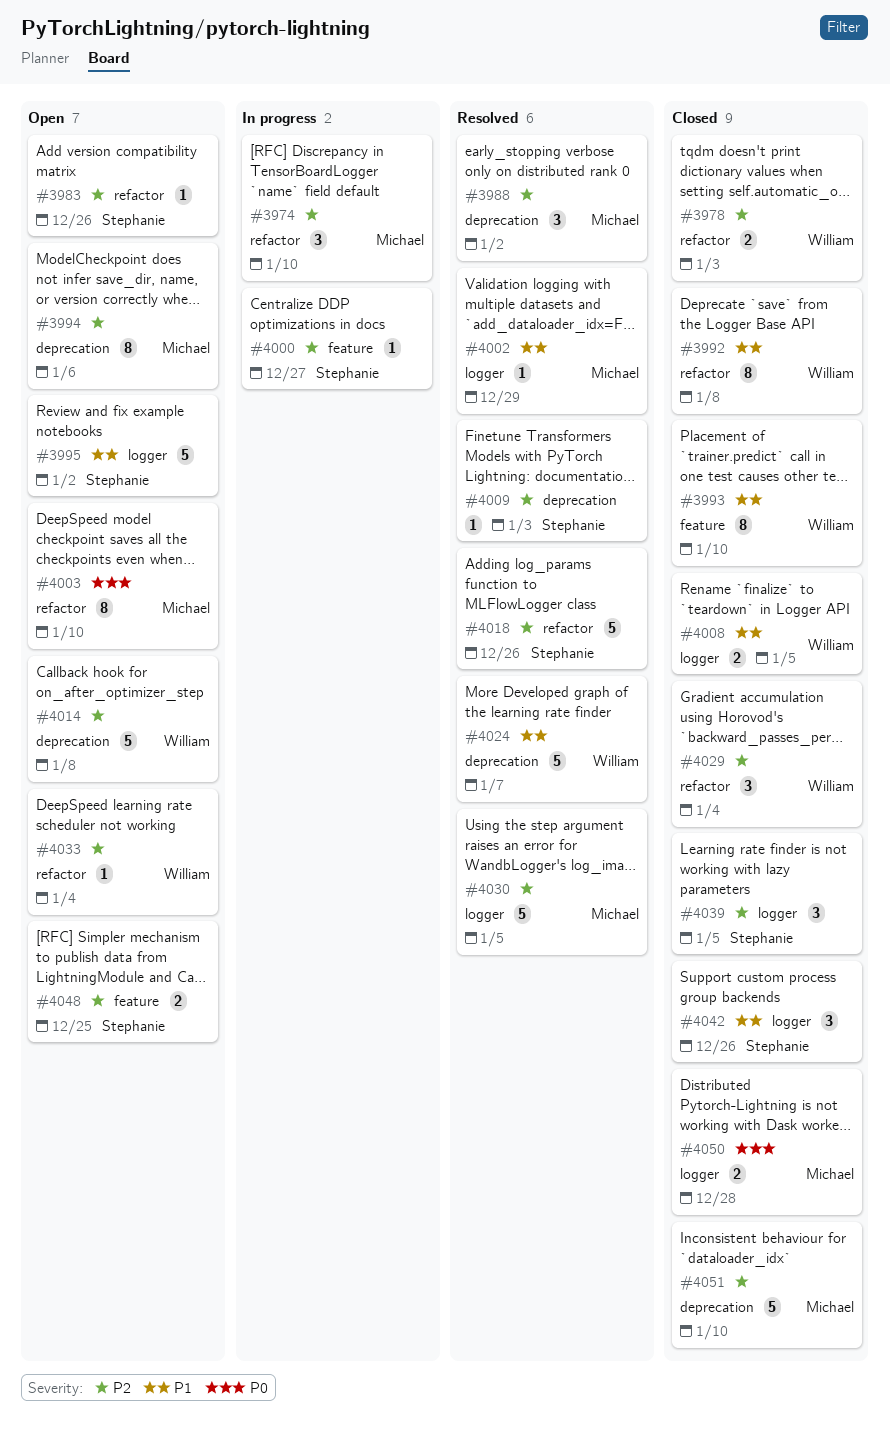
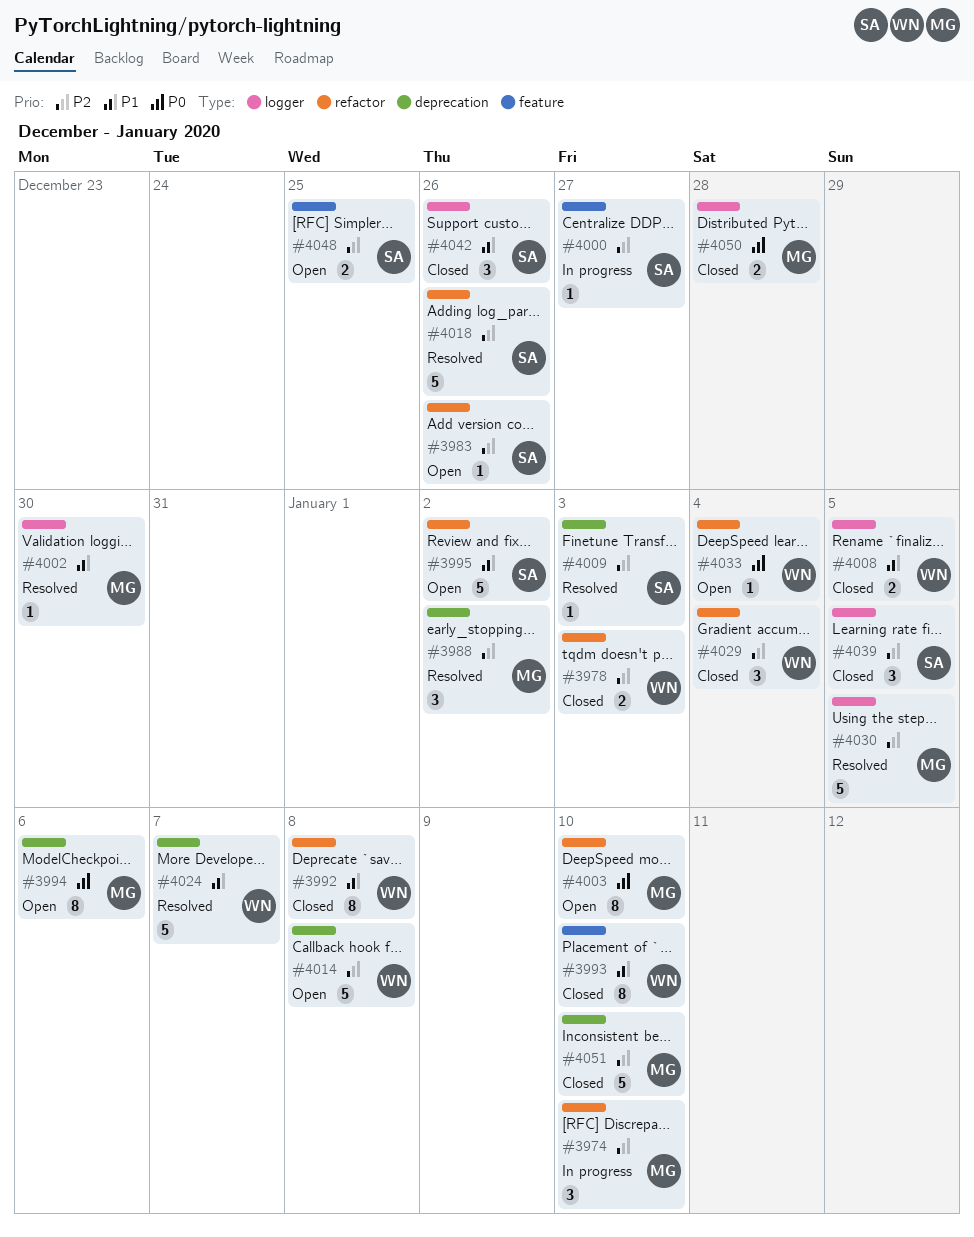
#3994, priority: P2 -> P0
#3995, label: logger -> refactor
#4002, due: Dec 29 -> Dec 30
#4033, priority: P2 -> P0

